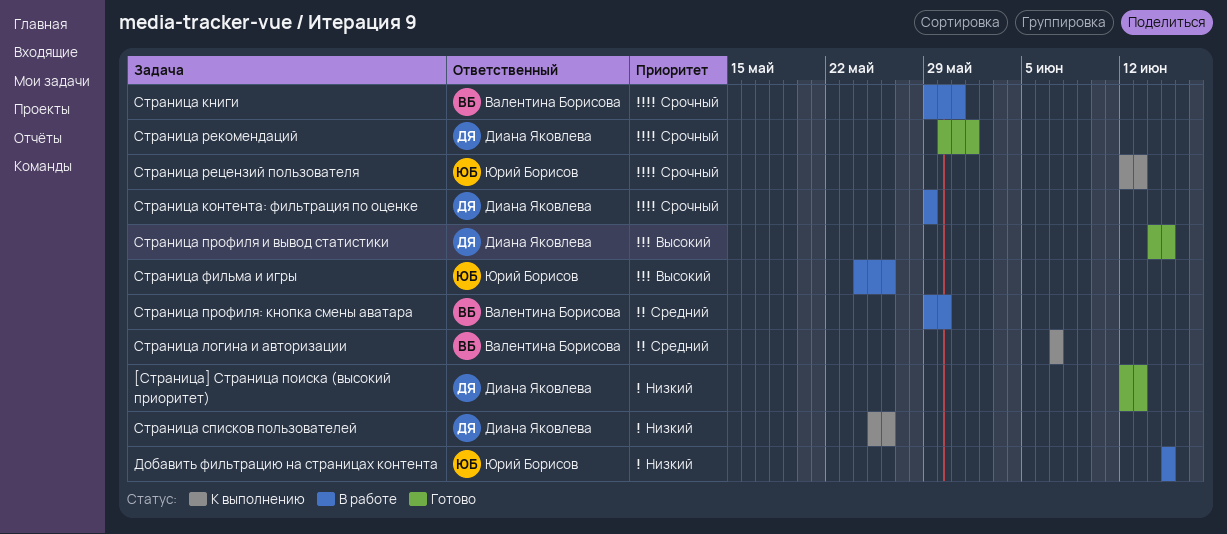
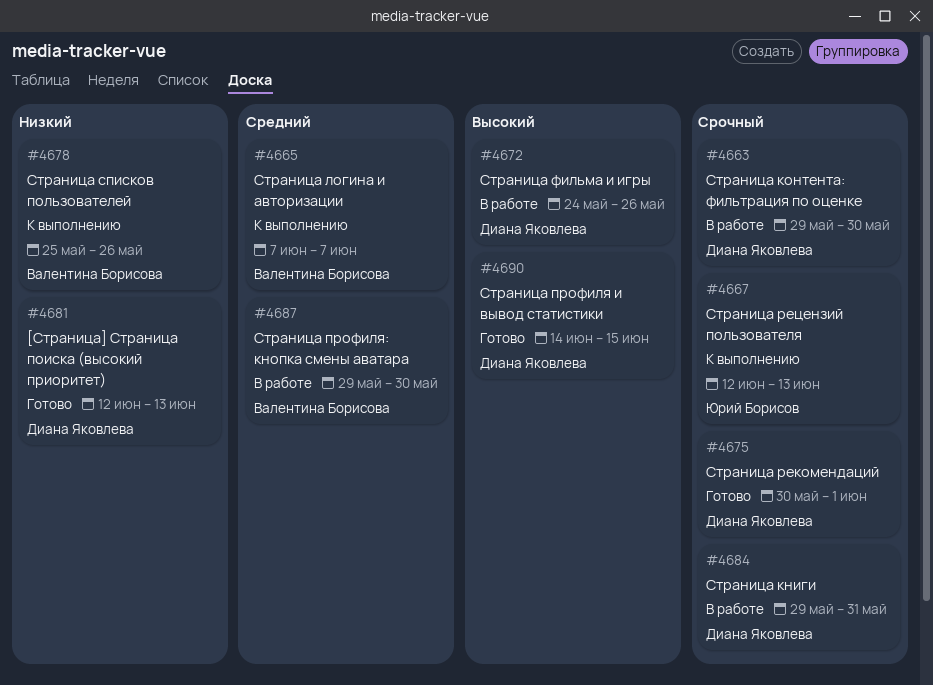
Добавить фильтрацию на страницах контента: present -> none
Страница книги, owner: Валентина Борисова -> Диана Яковлева
Страница контента: фильтрация по оценке, due: May 29 -> May 30
Страница списков пользователей, owner: Диана Яковлева -> Валентина Борисова
Страница фильма и игры, owner: Юрий Борисов -> Диана Яковлева

